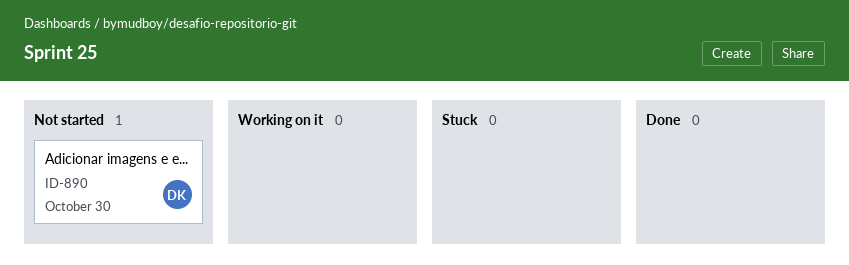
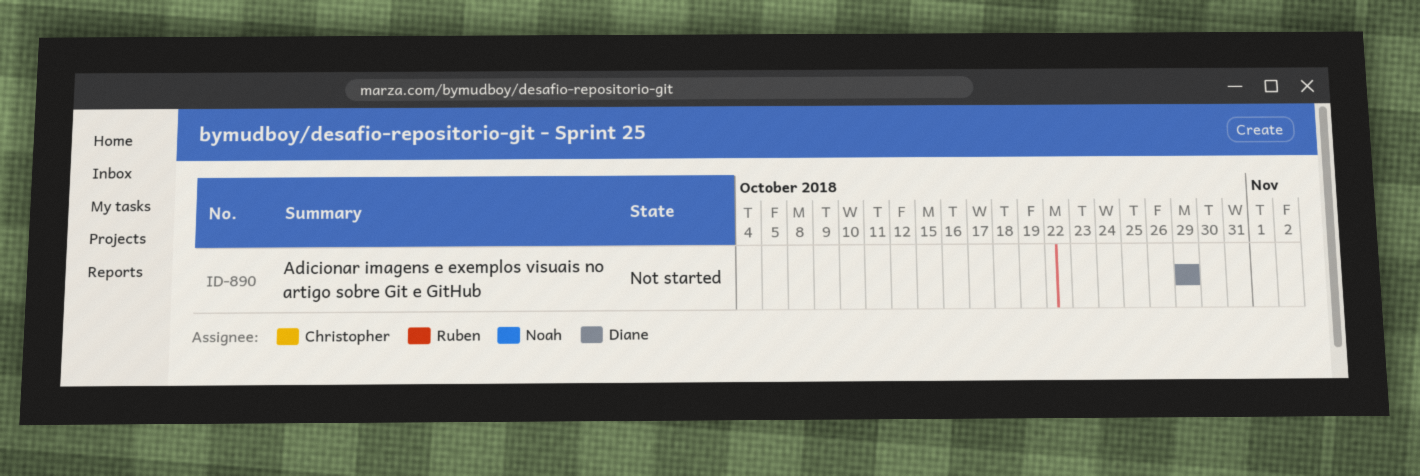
ID-890, due: Oct 30 -> Oct 29

